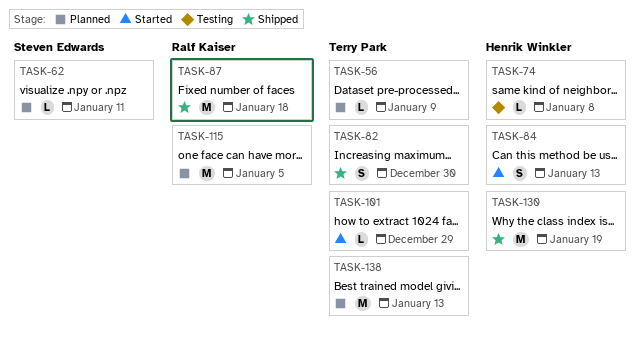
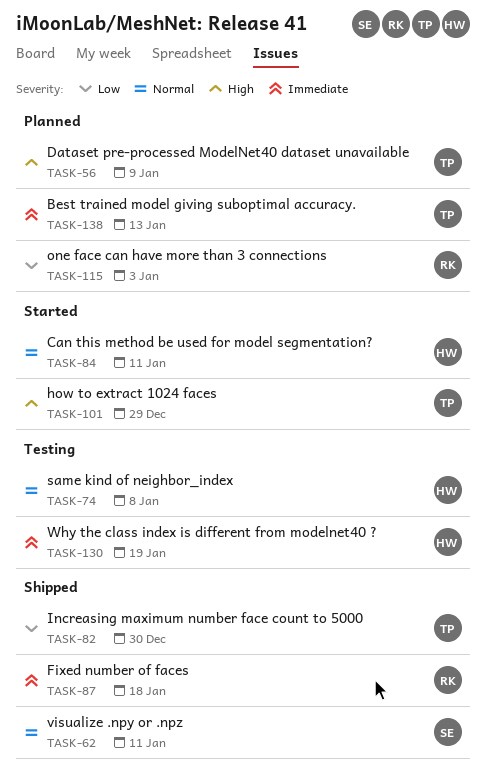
TASK-62, status: Planned -> Shipped
TASK-84, due: Jan 13 -> Jan 11
TASK-115, due: Jan 5 -> Jan 3
TASK-130, status: Shipped -> Testing

